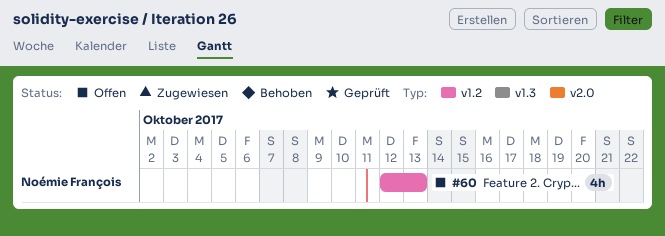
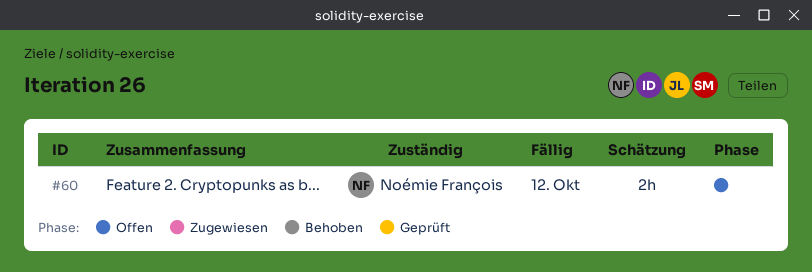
#60, estimate: 4h -> 2h
#60, due: Oct 13 -> Oct 12

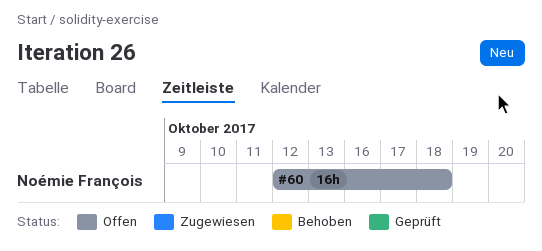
#60, estimate: 2h -> 16h
#60, due: Oct 12 -> Oct 18

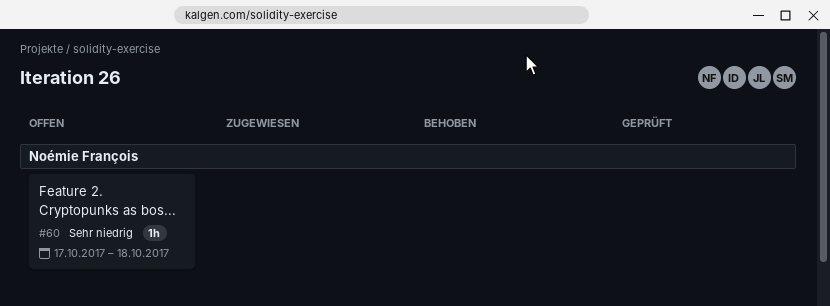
#60, estimate: 16h -> 1h
#60, start: Oct 12 -> Oct 17

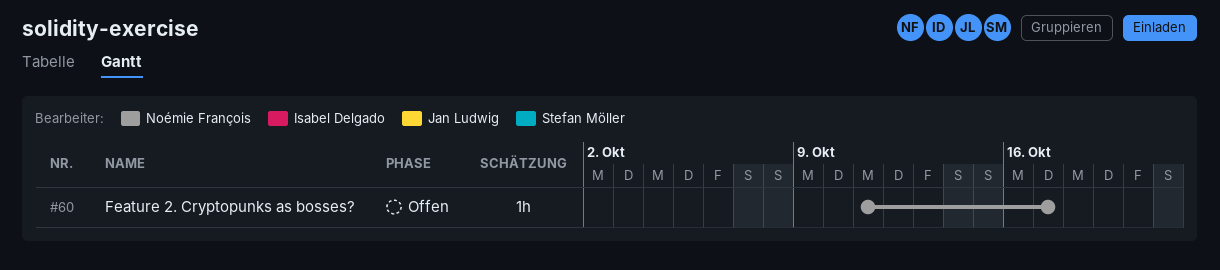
#60, start: Oct 17 -> Oct 11
#60, due: Oct 18 -> Oct 17

